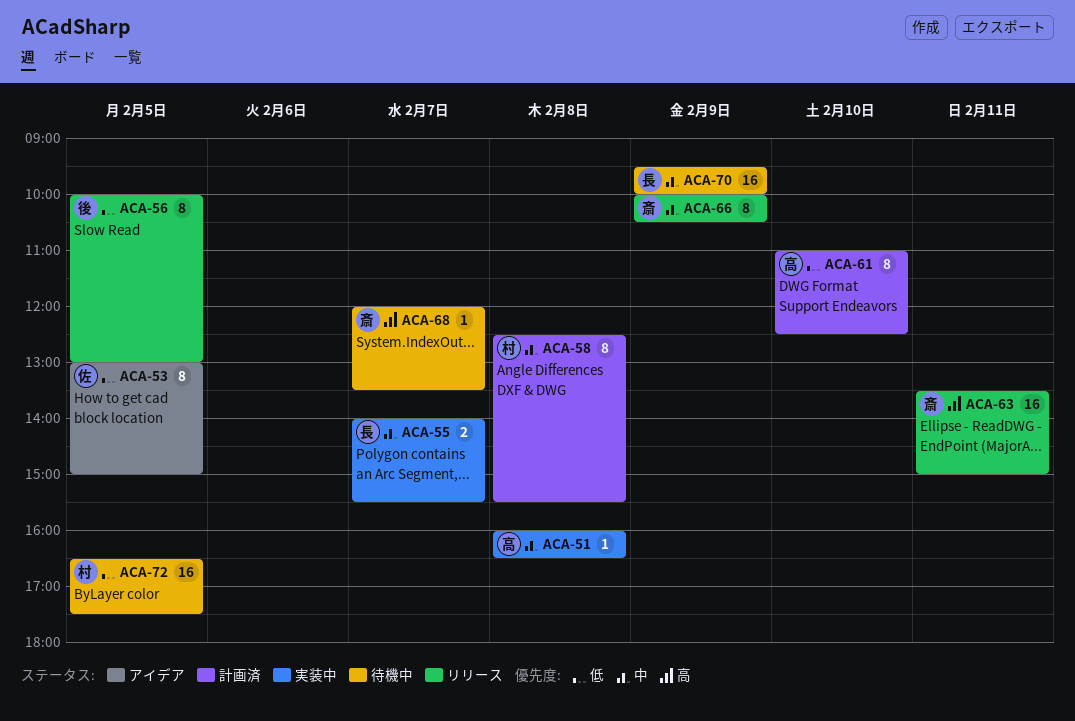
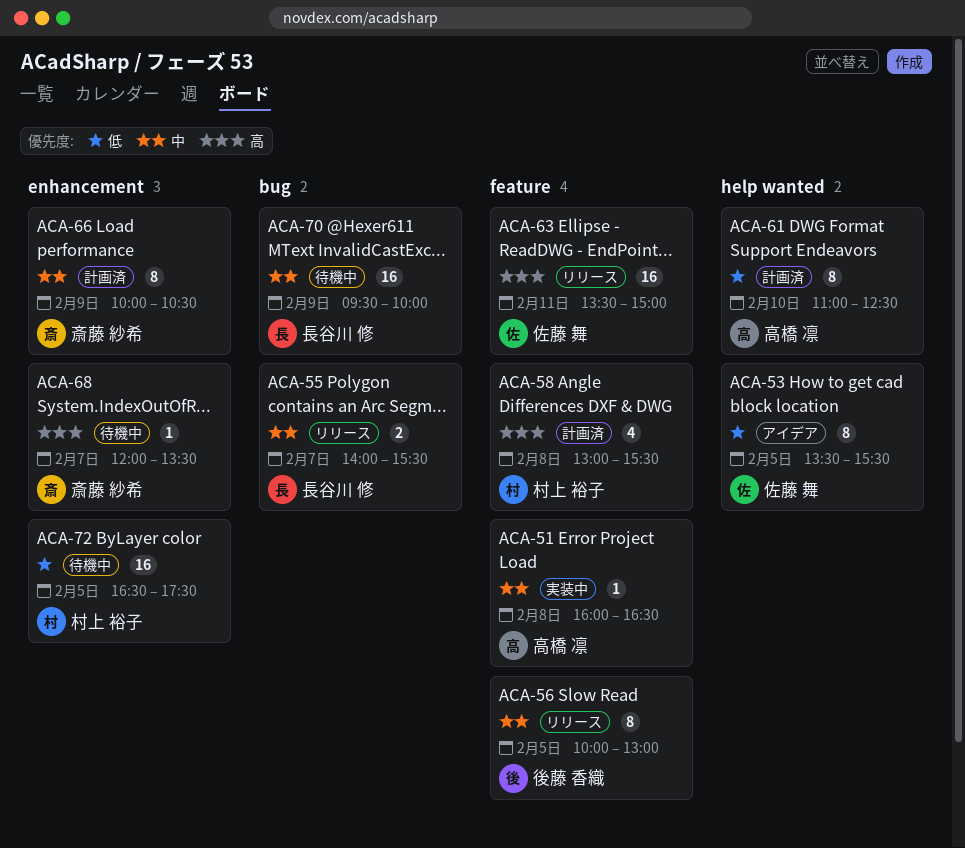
ACA-53, begins: 13:00 -> 13:30
ACA-53, ends: 15:00 -> 15:30
ACA-55, status: 実装中 -> リリース
ACA-56, priority: 低 -> 中
ACA-58, priority: 中 -> 高
ACA-58, estimate: 8 -> 4
ACA-58, begins: 12:30 -> 13:00
ACA-63, owner: 斎藤 紗希 -> 佐藤 舞
ACA-66, status: リリース -> 計画済

